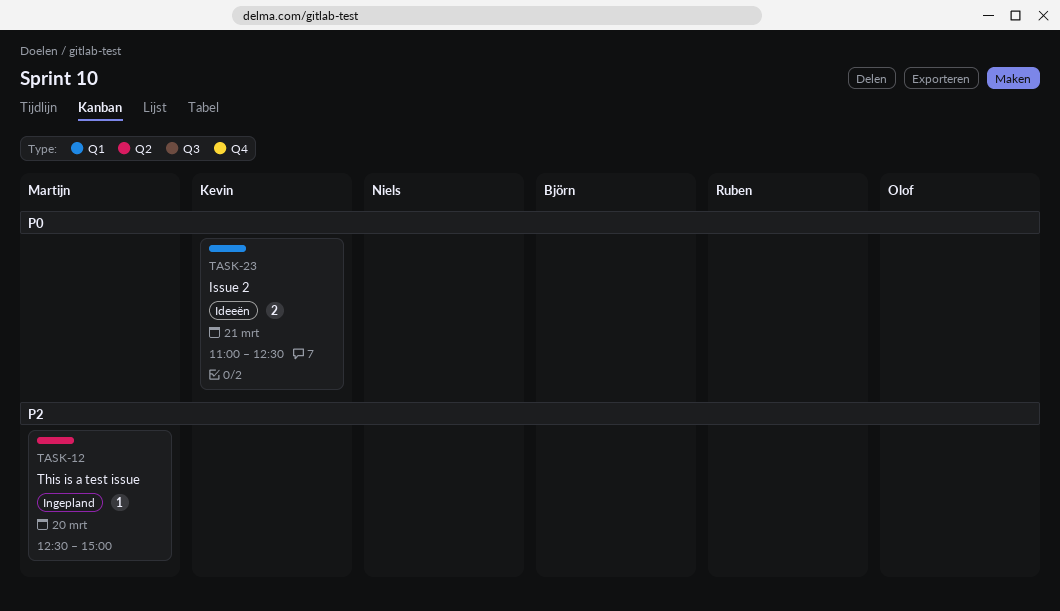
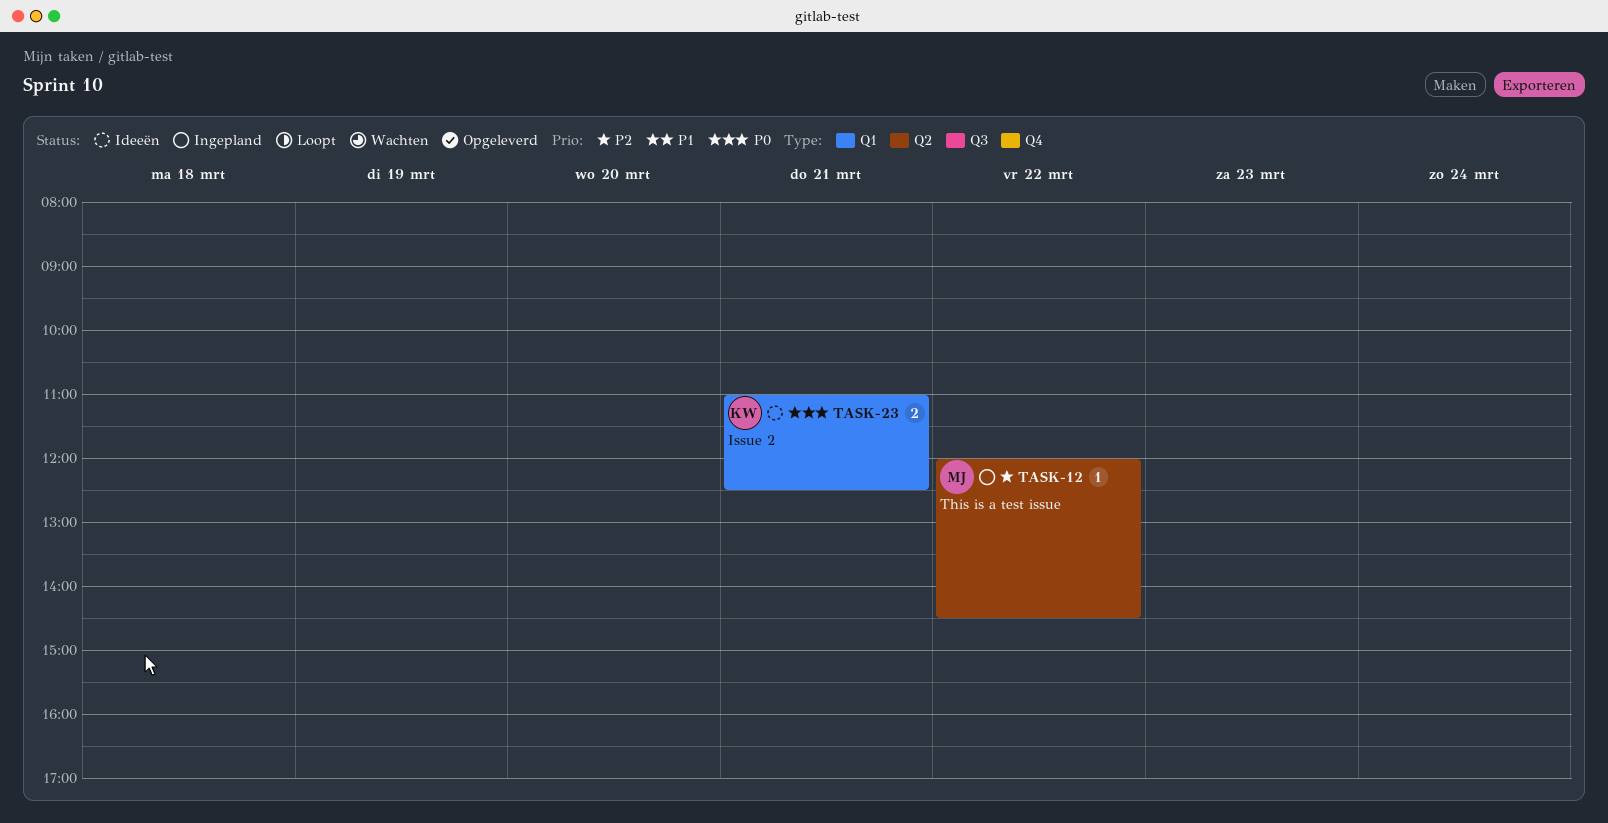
TASK-12, day: Mar 20 -> Mar 22
TASK-12, begins: 12:30 -> 12:00
TASK-12, ends: 15:00 -> 14:30

